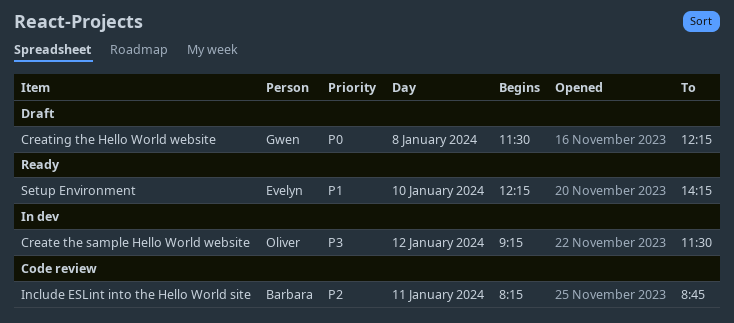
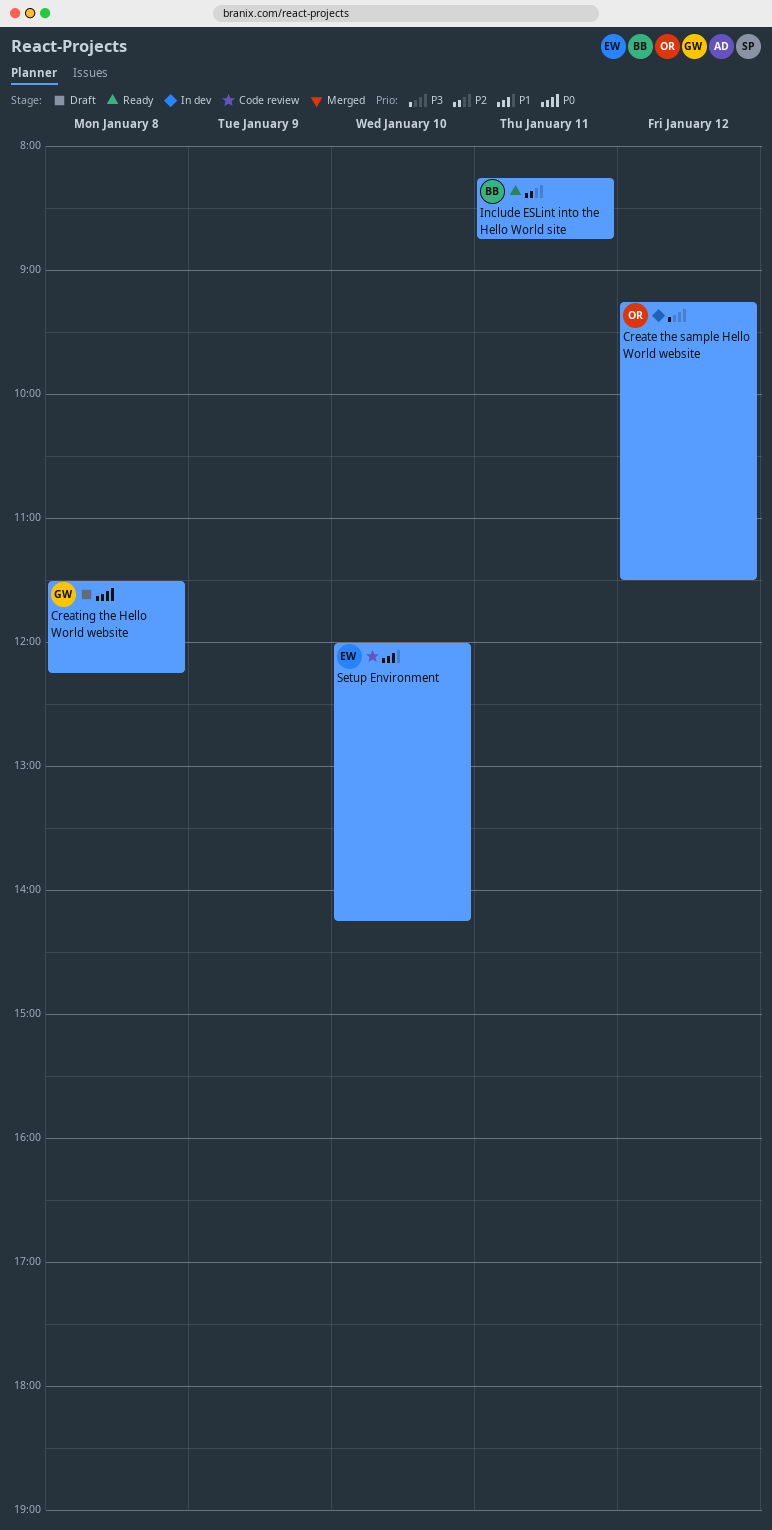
Include ESLint into the Hello World site, status: Code review -> Ready
Setup Environment, status: Ready -> Code review
Setup Environment, begins: 12:15 -> 12:00

